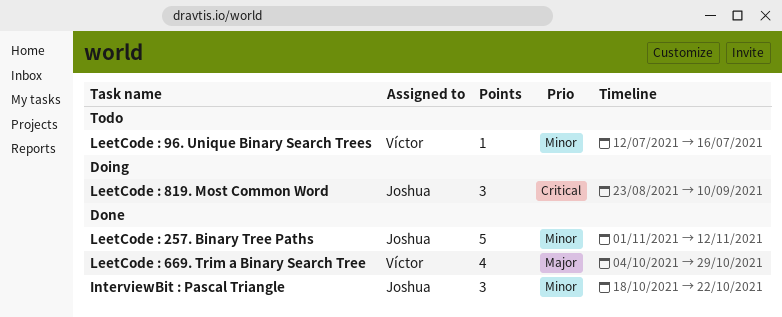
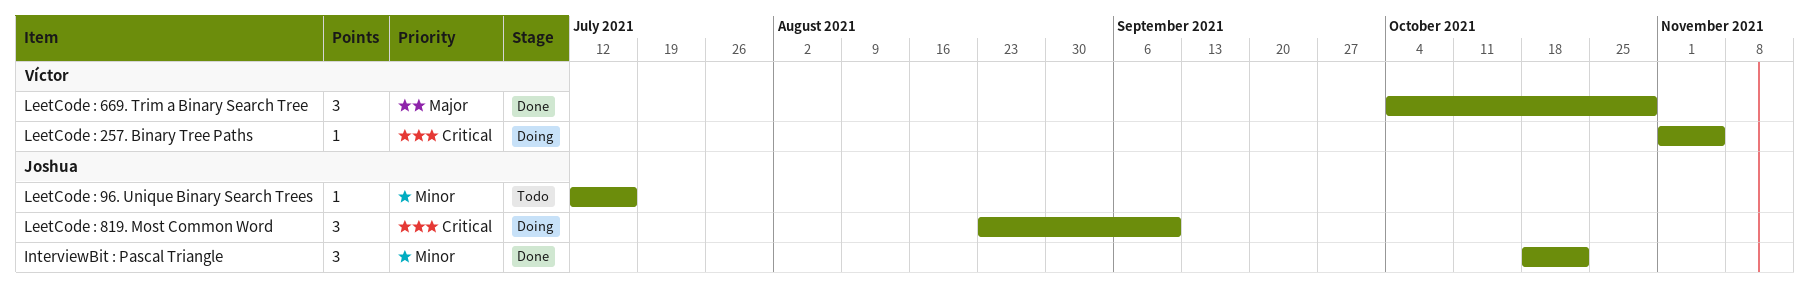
LeetCode : 257. Binary Tree Paths, status: Done -> Doing
LeetCode : 257. Binary Tree Paths, owner: Joshua -> Víctor
LeetCode : 257. Binary Tree Paths, priority: Minor -> Critical
LeetCode : 257. Binary Tree Paths, estimate: 5 -> 1
LeetCode : 257. Binary Tree Paths, due: Nov 12 -> Nov 5
LeetCode : 669. Trim a Binary Search Tree, estimate: 4 -> 3
LeetCode : 96. Unique Binary Search Trees, owner: Víctor -> Joshua

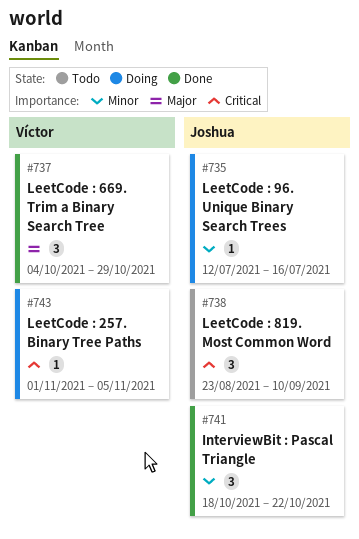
LeetCode : 819. Most Common Word, status: Doing -> Todo
LeetCode : 96. Unique Binary Search Trees, status: Todo -> Doing

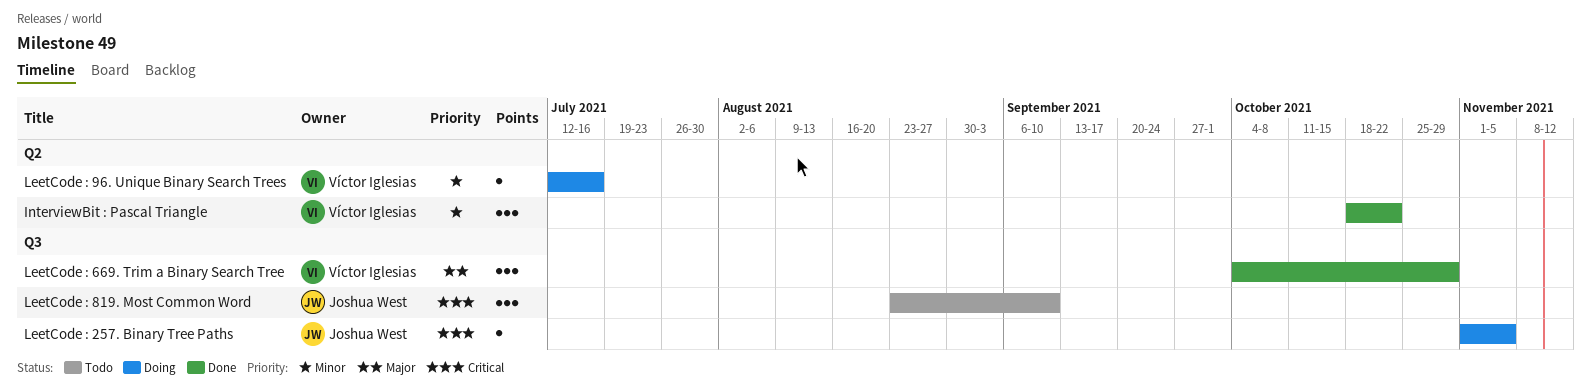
InterviewBit : Pascal Triangle, owner: Joshua West -> Víctor Iglesias
LeetCode : 257. Binary Tree Paths, owner: Víctor Iglesias -> Joshua West
LeetCode : 96. Unique Binary Search Trees, owner: Joshua West -> Víctor Iglesias

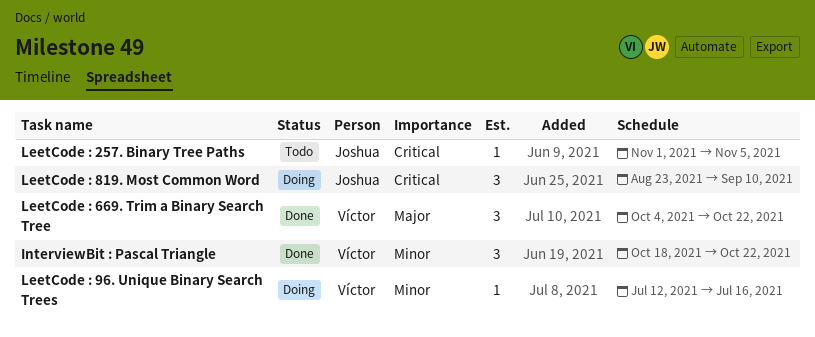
LeetCode : 257. Binary Tree Paths, status: Doing -> Todo
LeetCode : 669. Trim a Binary Search Tree, due: Oct 29 -> Oct 22
LeetCode : 819. Most Common Word, status: Todo -> Doing

